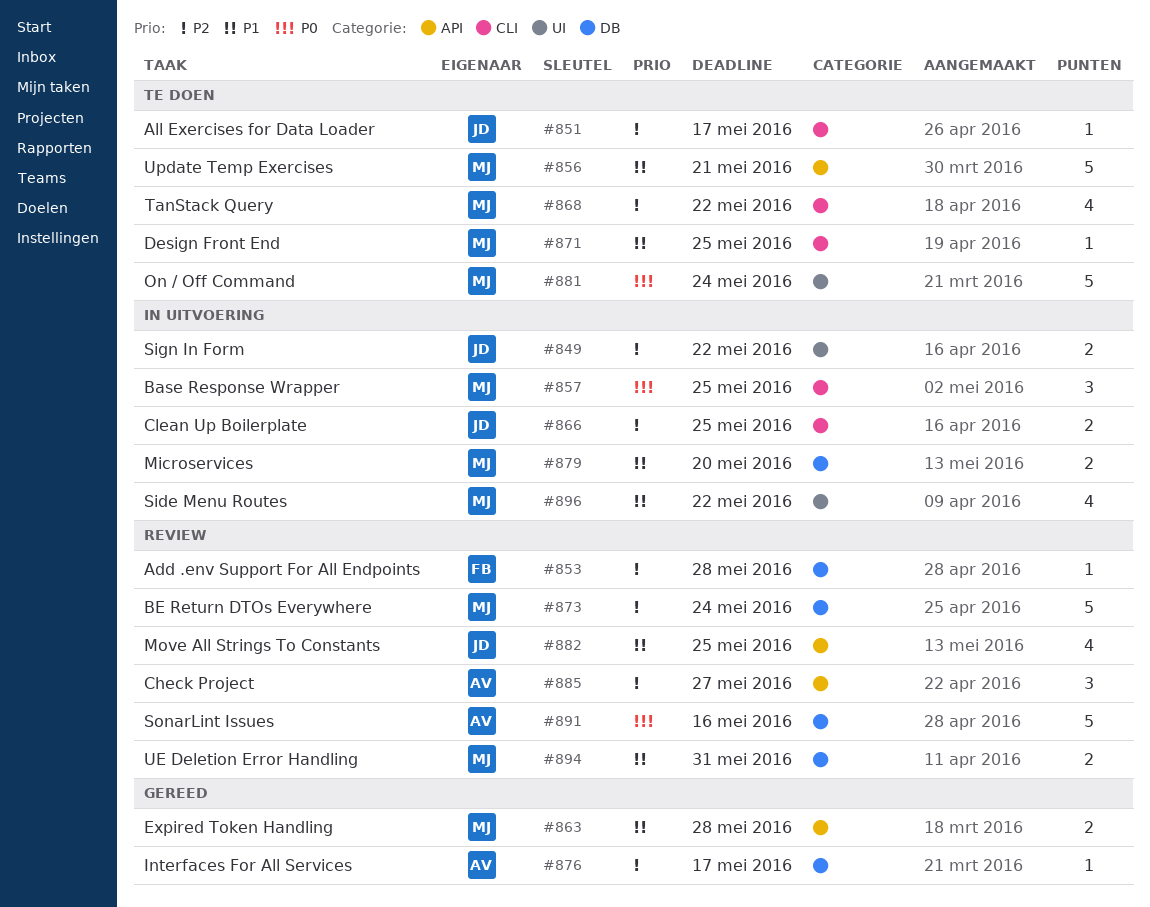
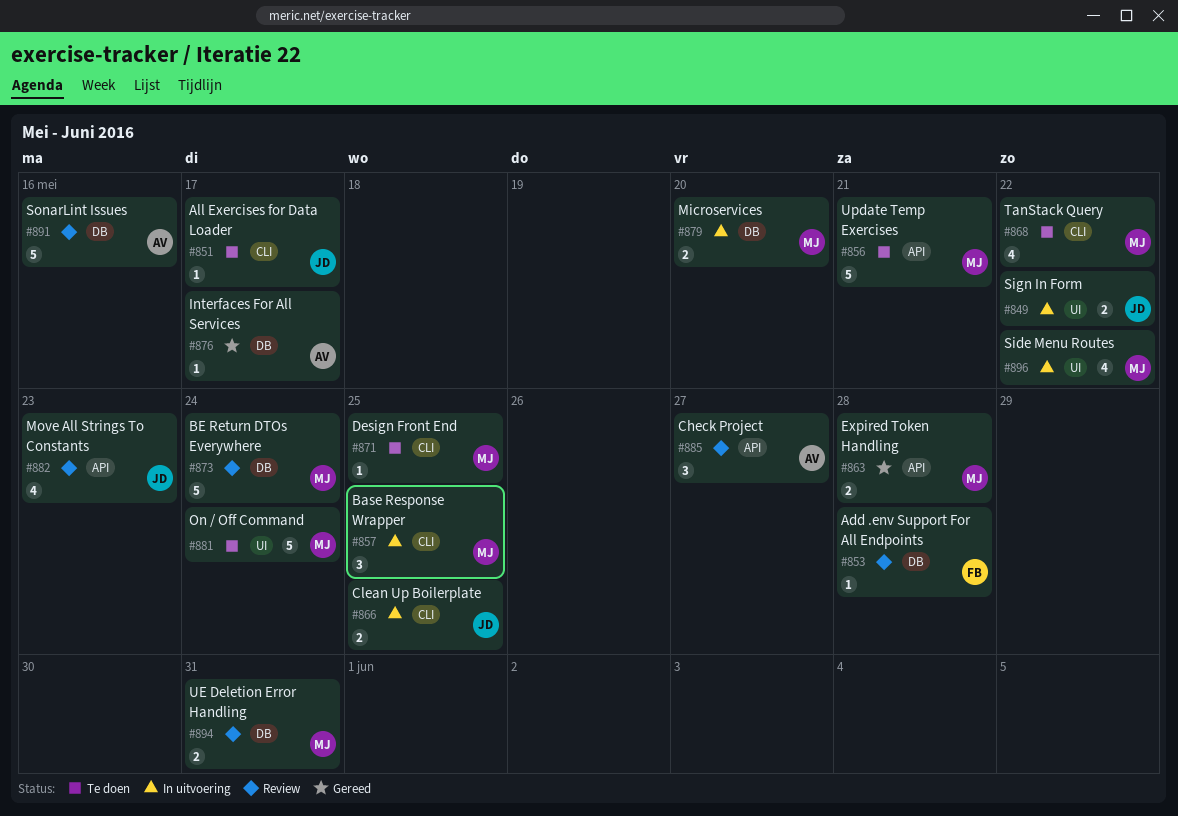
#882, due: May 25 -> May 23

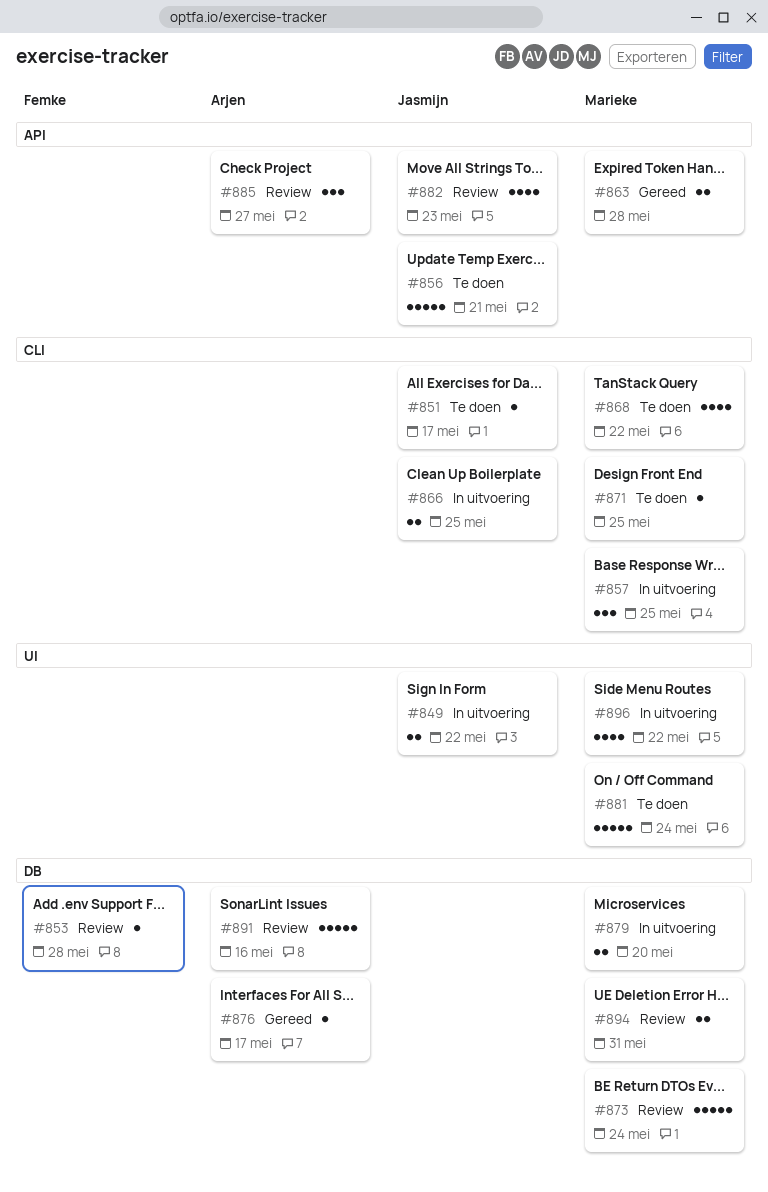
#856, owner: Marieke -> Jasmijn

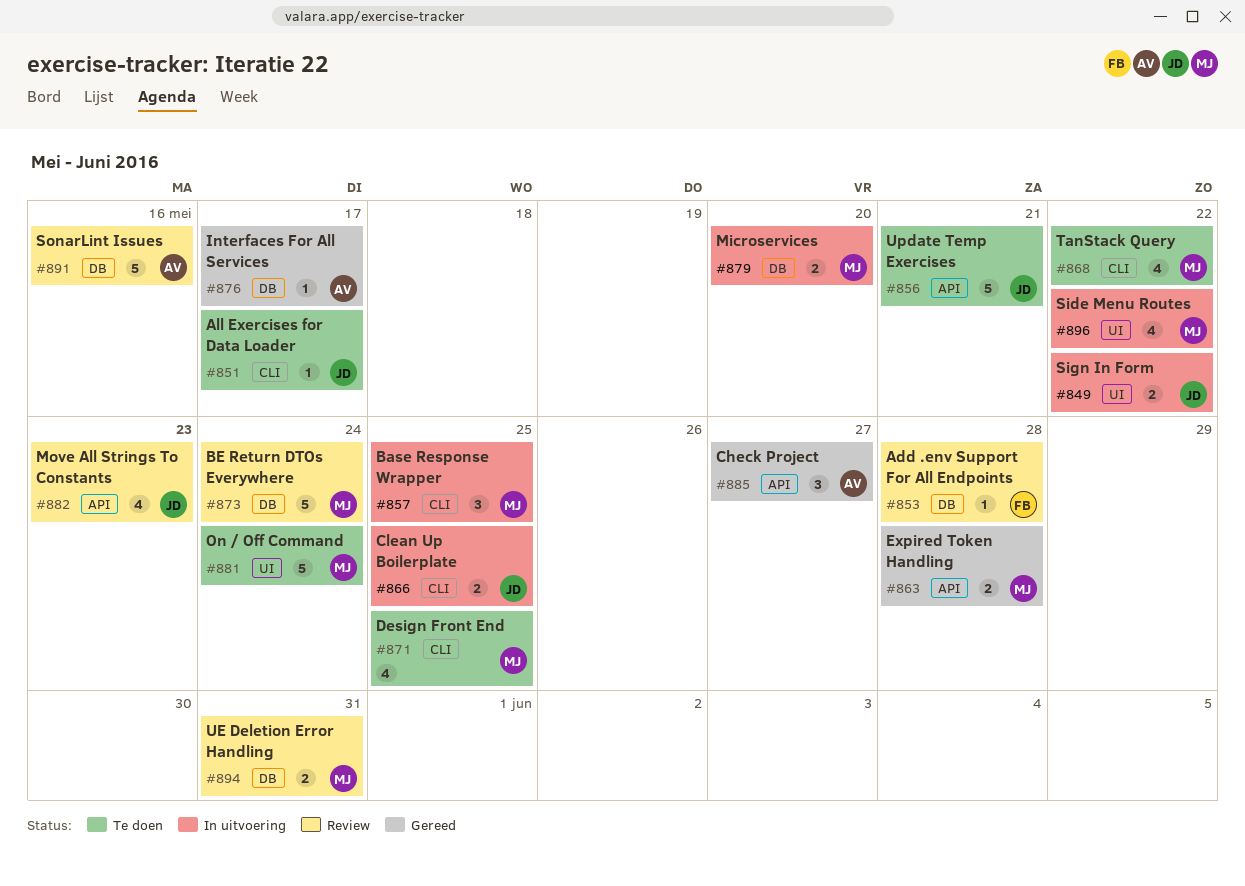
#871, estimate: 1 -> 4
#885, status: Review -> Gereed

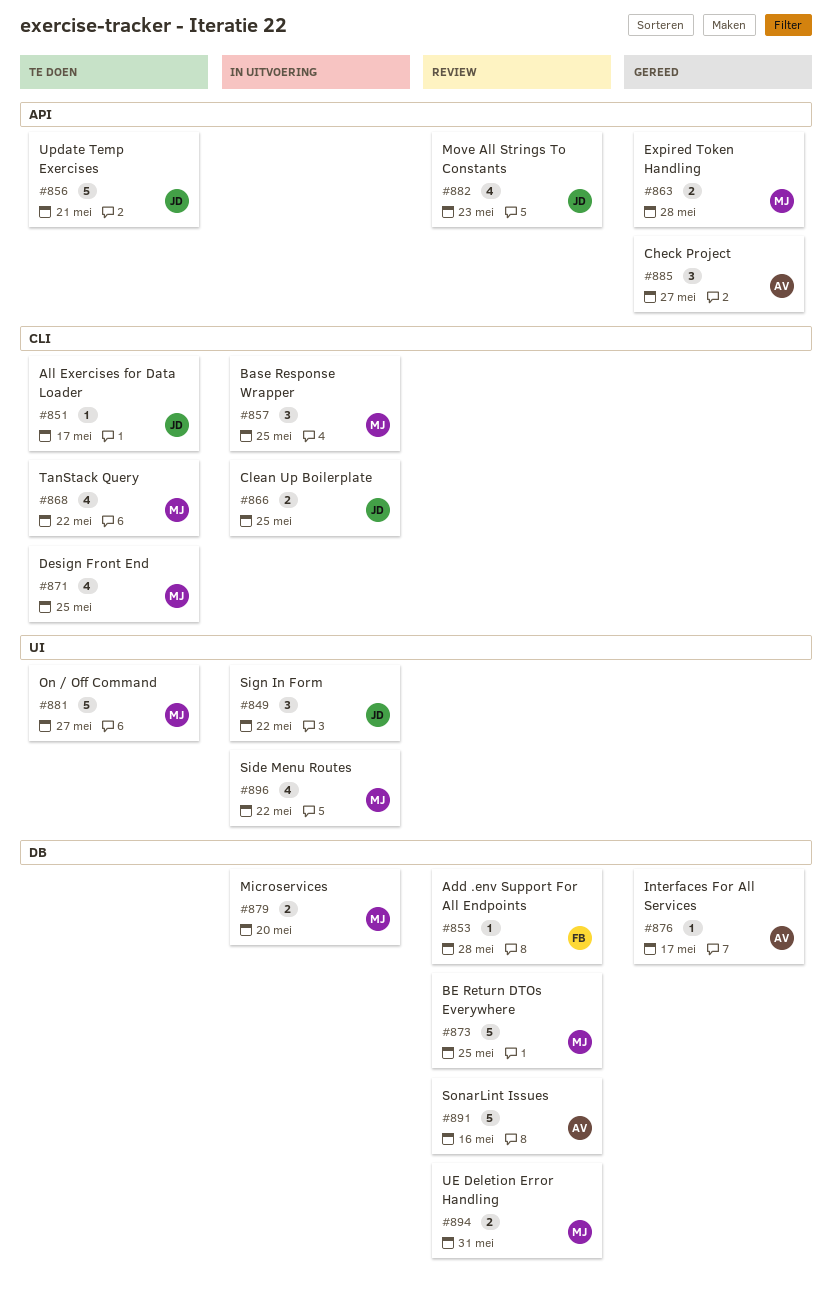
#849, estimate: 2 -> 3
#873, due: May 24 -> May 25
#881, due: May 24 -> May 27

